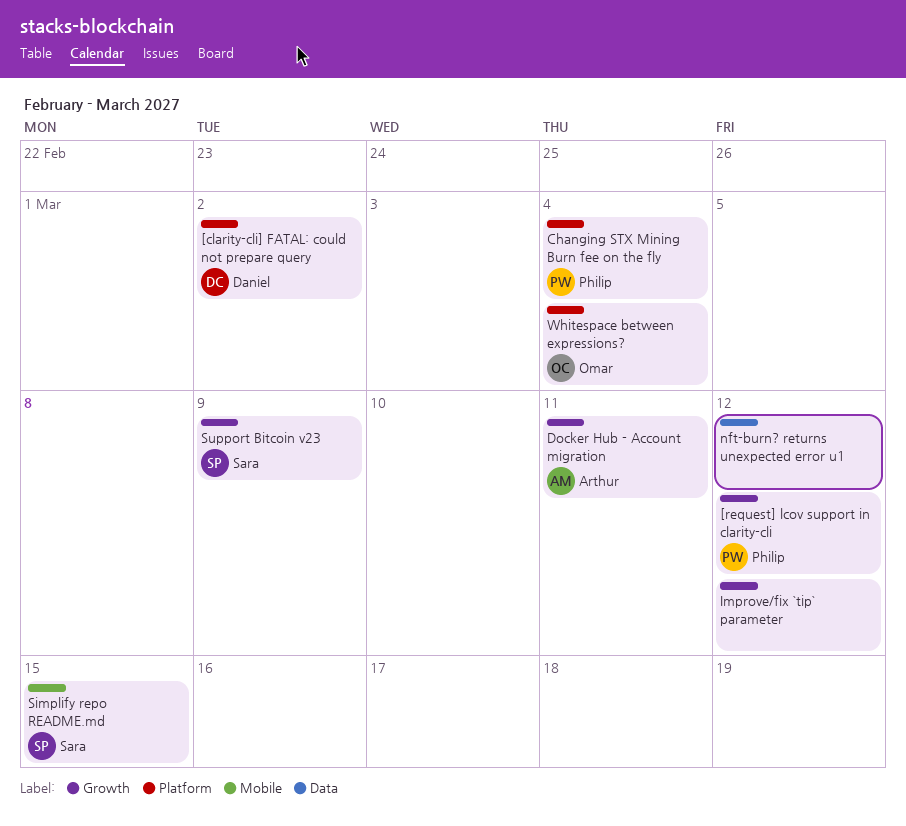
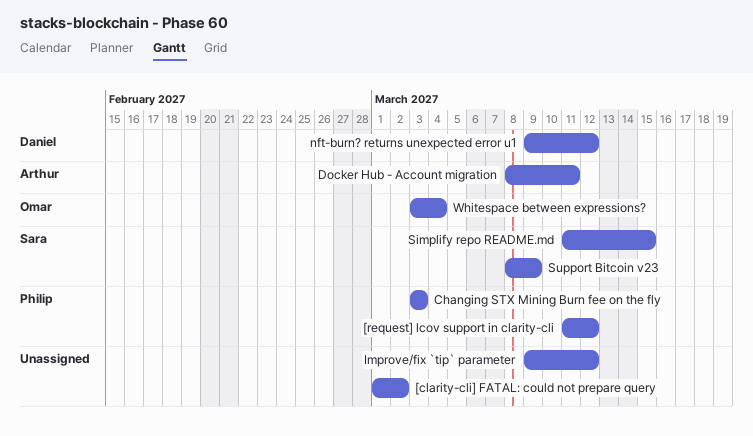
[clarity-cli] FATAL: could not prepare query, owner: Daniel -> none
Changing STX Mining Burn fee on the fly, due: Mar 4 -> Mar 3
nft-burn? returns unexpected error u1, owner: none -> Daniel

